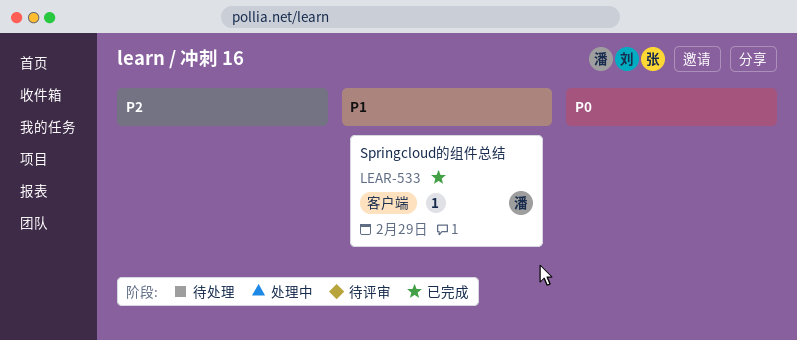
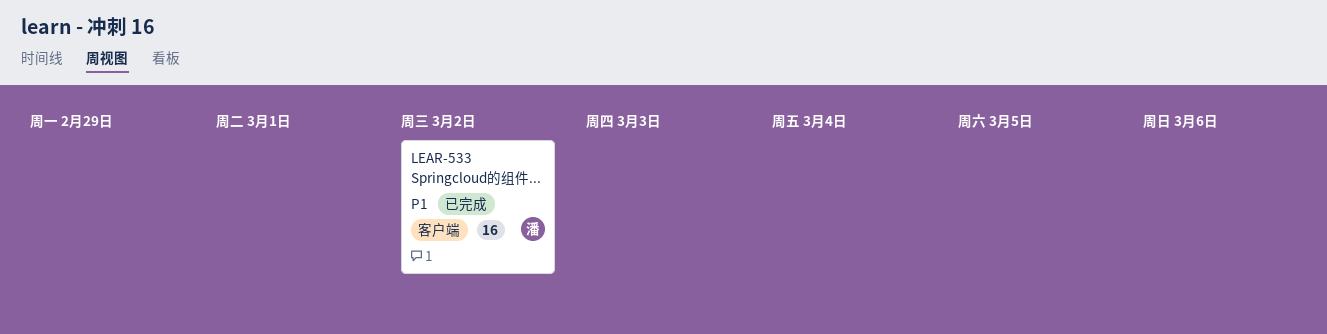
LEAR-533, estimate: 1 -> 16
LEAR-533, due: Feb 29 -> Mar 2

